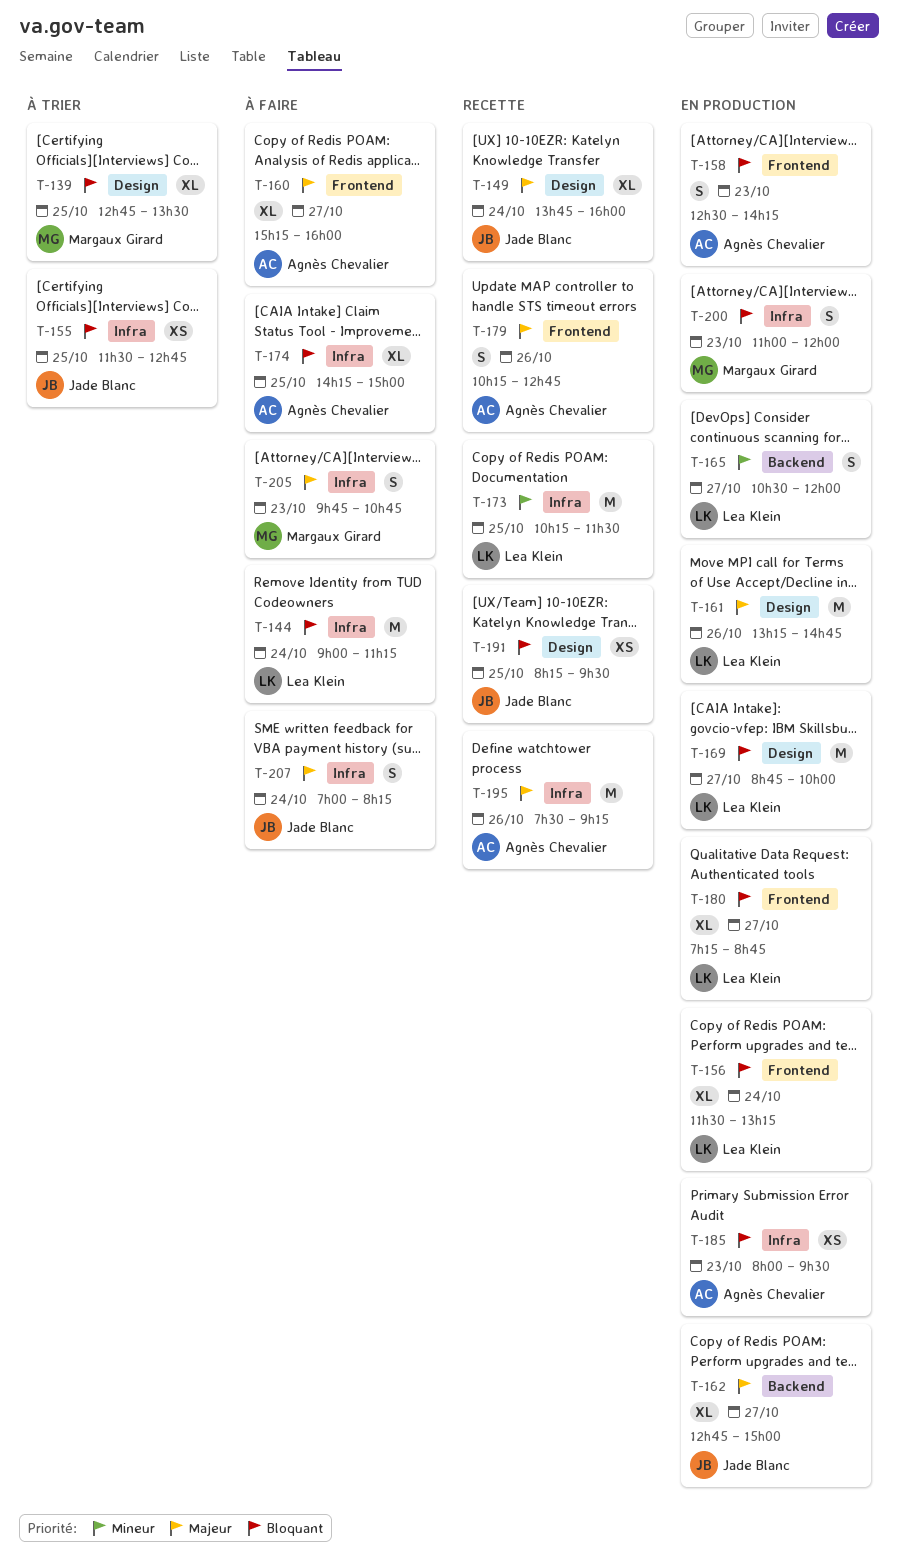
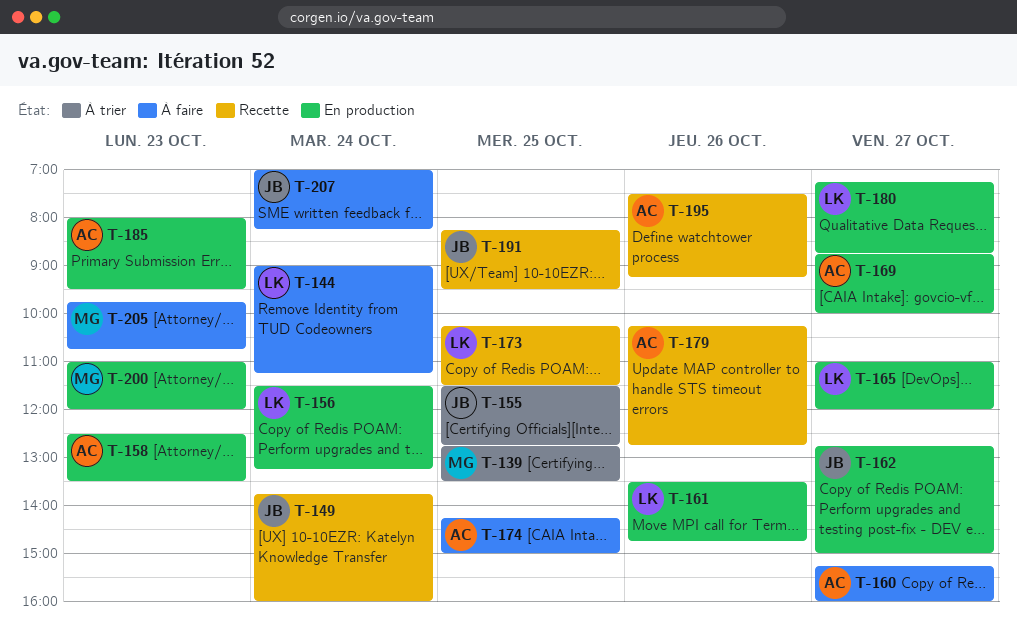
T-158, ends: 14:15 -> 13:30
T-161, begins: 13:15 -> 13:30
T-165, begins: 10:30 -> 11:00
T-169, owner: Lea Klein -> Agnès Chevalier

